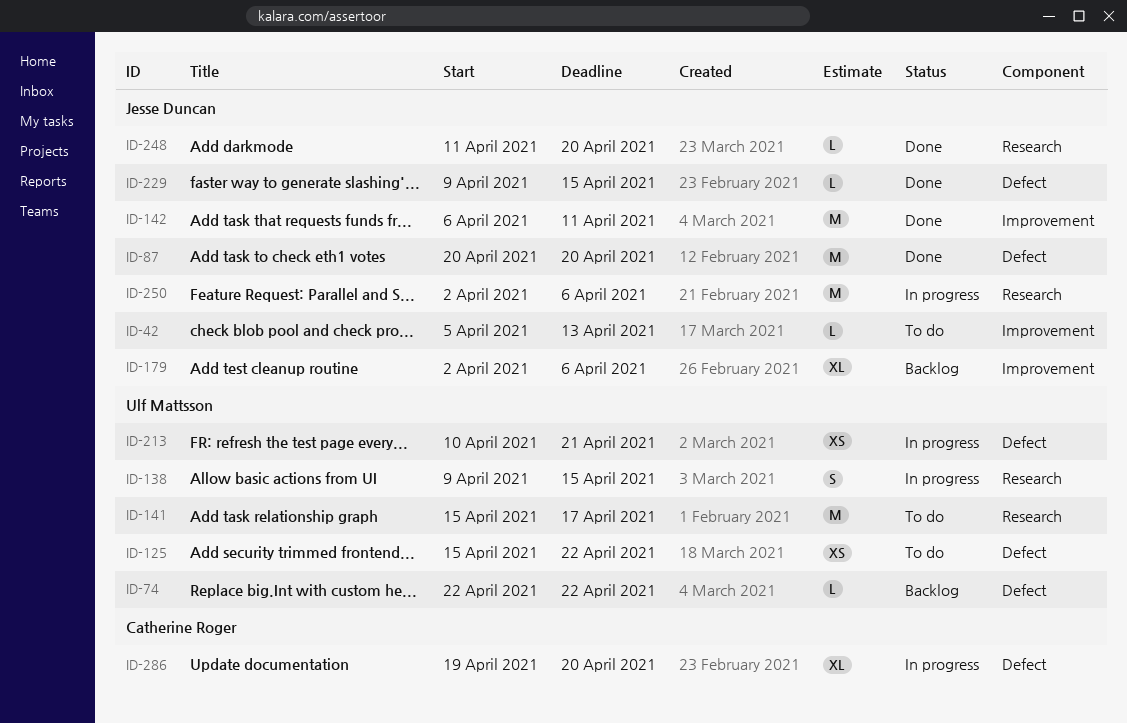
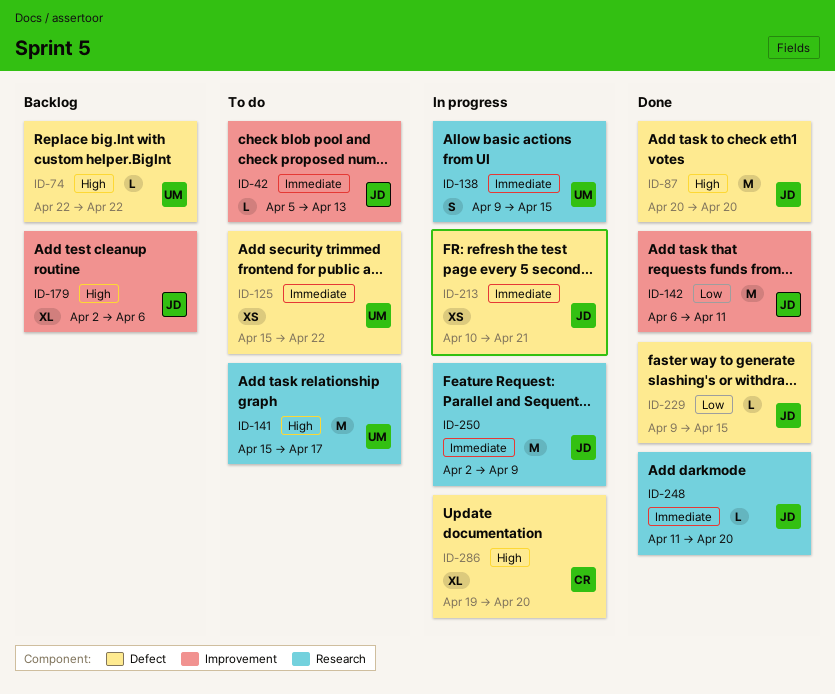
ID-213, owner: Ulf Mattsson -> Jesse Duncan
ID-250, due: Apr 6 -> Apr 9

